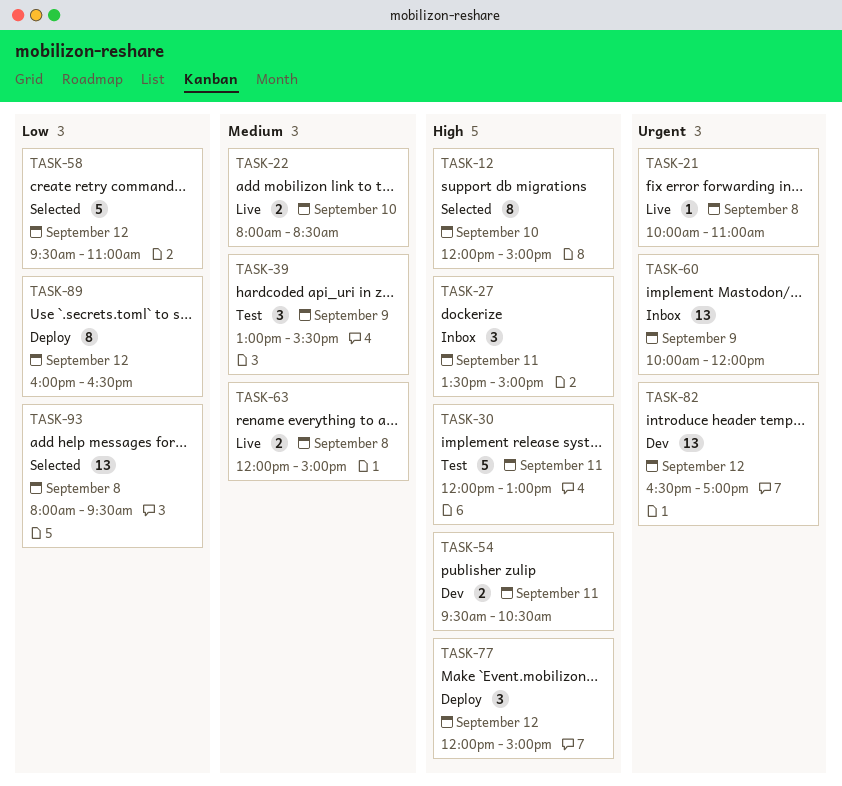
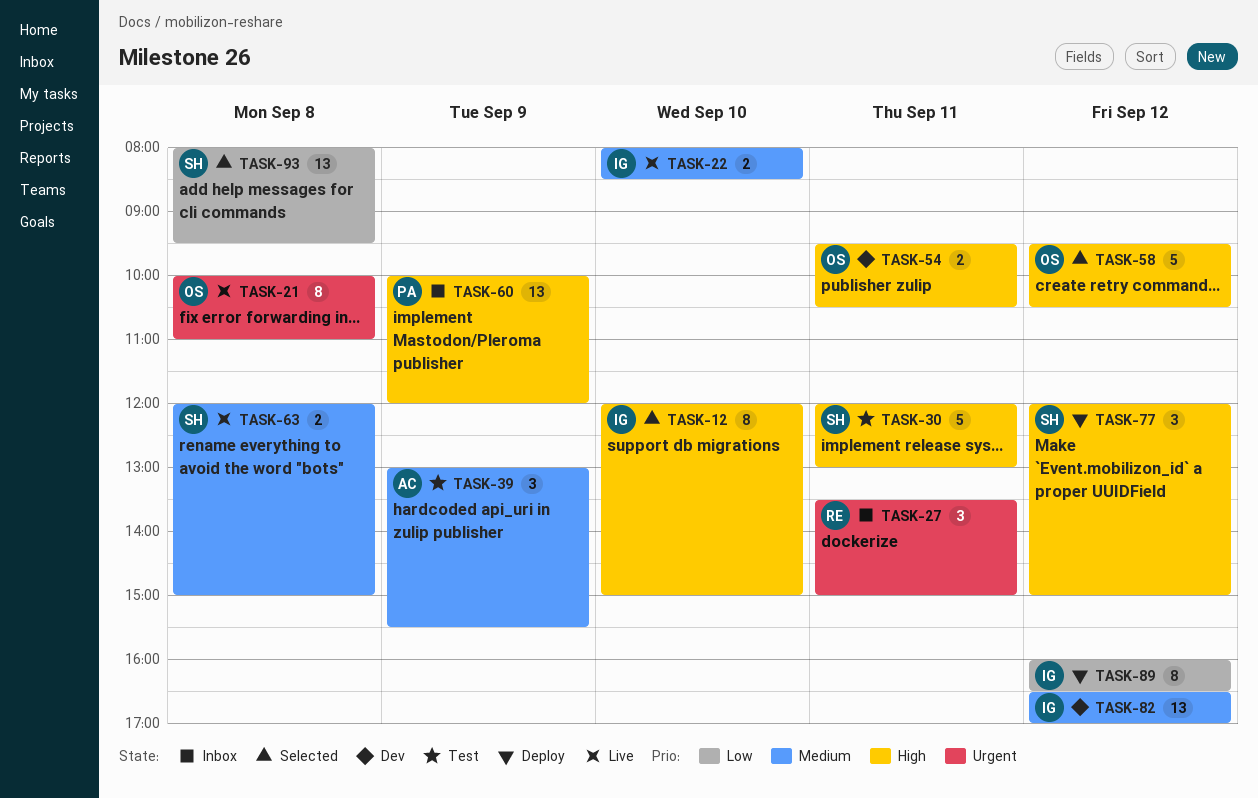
TASK-21, estimate: 1 -> 8
TASK-27, priority: High -> Urgent
TASK-58, priority: Low -> High
TASK-58, ends: 11:00 -> 10:30
TASK-60, priority: Urgent -> High
TASK-82, priority: Urgent -> Medium

